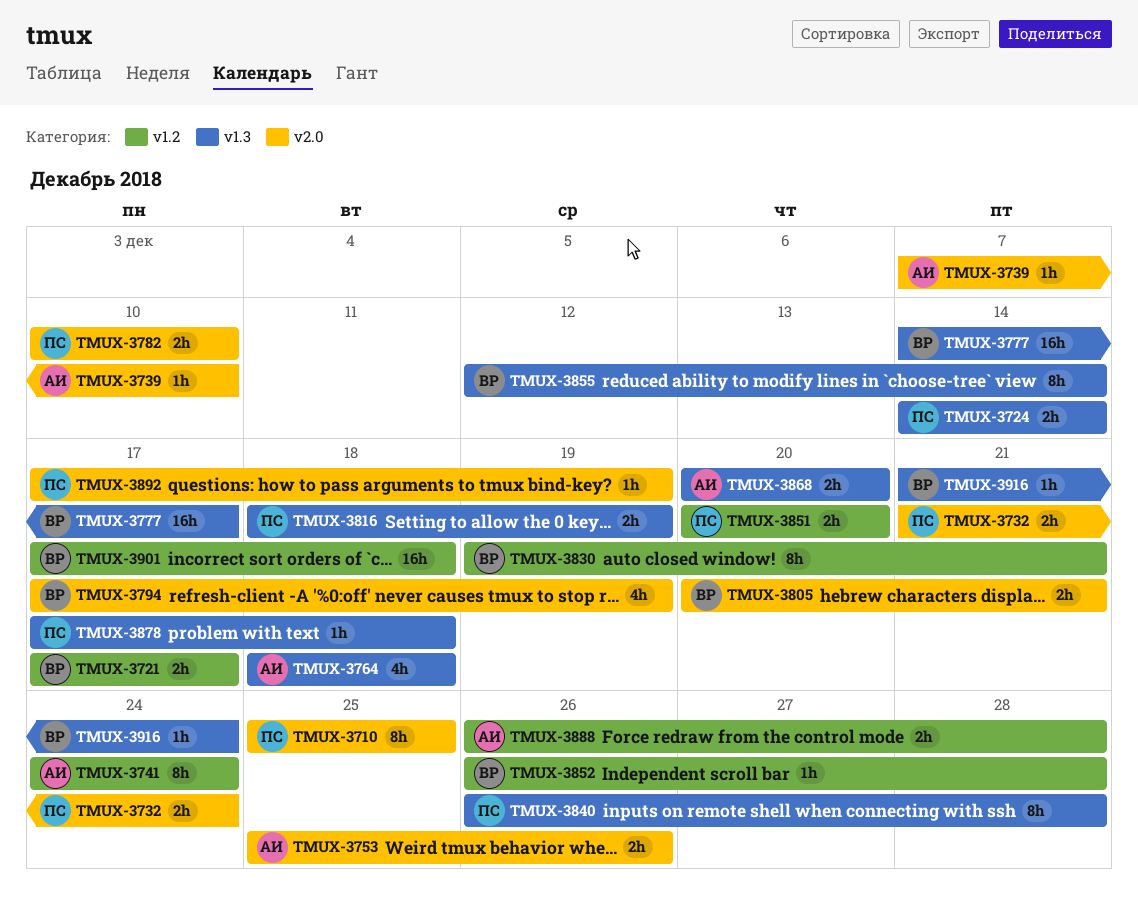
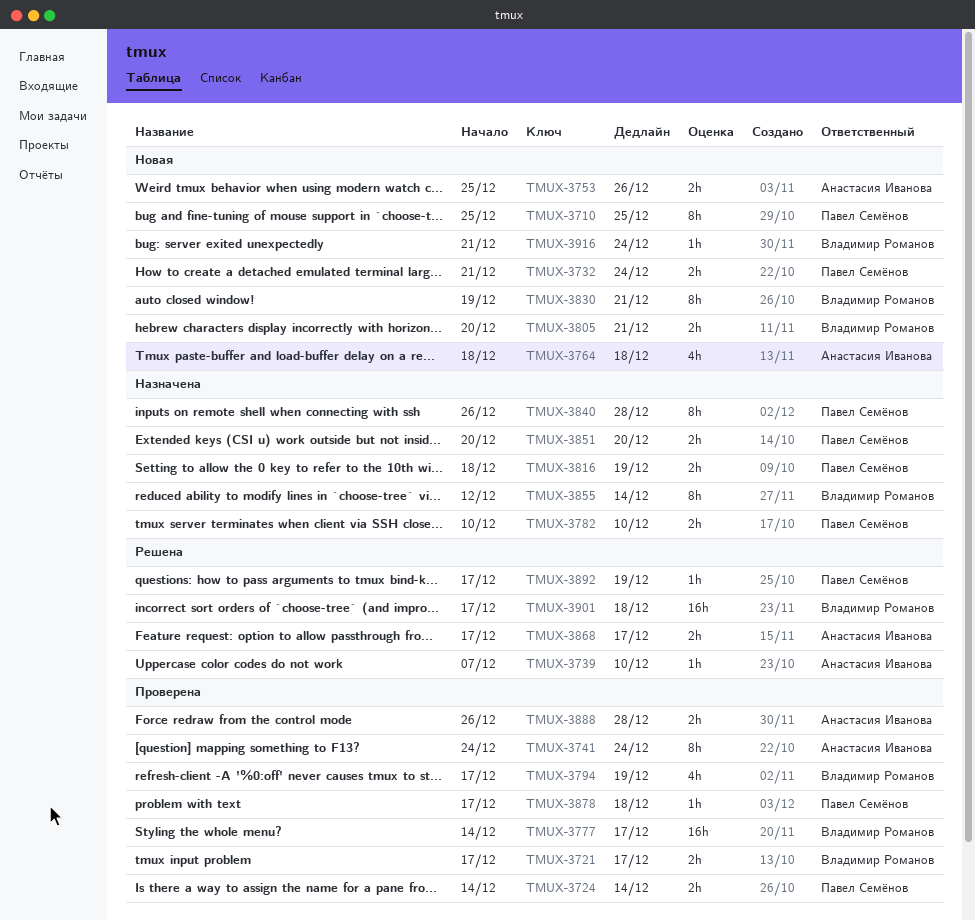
TMUX-3852: present -> none
TMUX-3868, start: Dec 20 -> Dec 17
TMUX-3868, due: Dec 20 -> Dec 17

